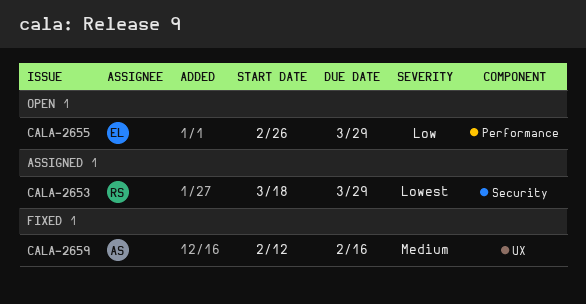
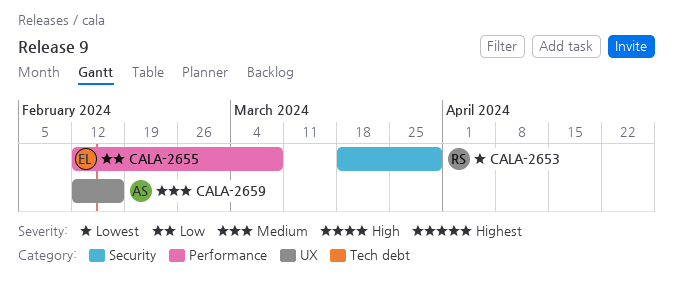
CALA-2655, start: Feb 26 -> Feb 12
CALA-2655, due: Mar 29 -> Mar 8

